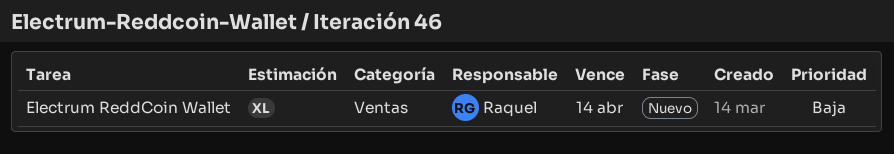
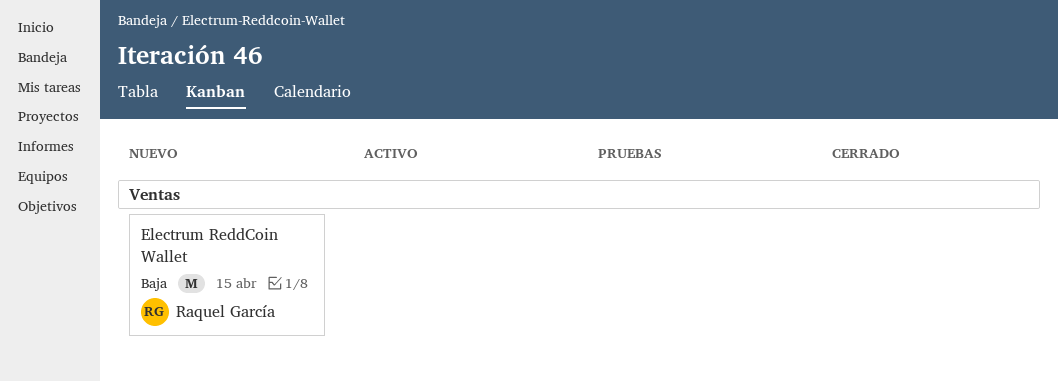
Electrum ReddCoin Wallet, estimate: XL -> M
Electrum ReddCoin Wallet, due: Apr 14 -> Apr 15

